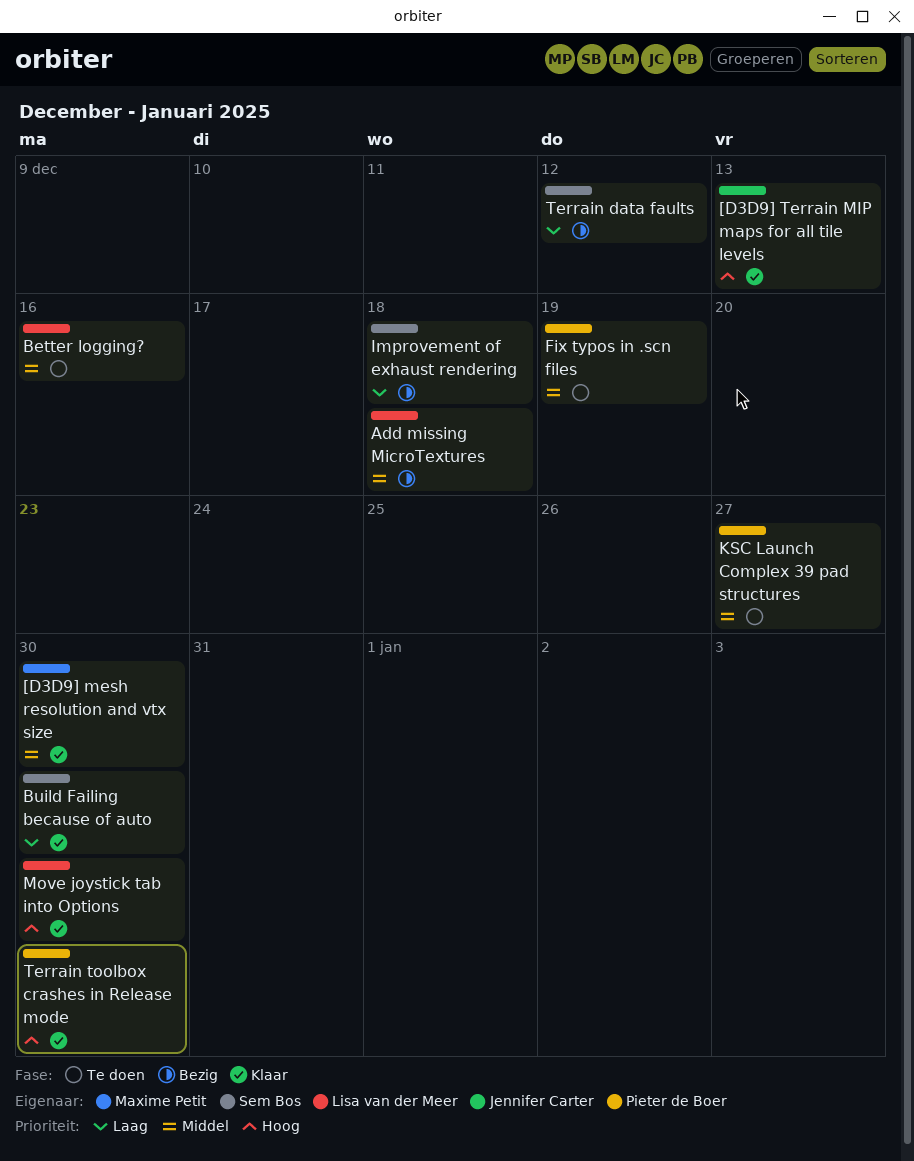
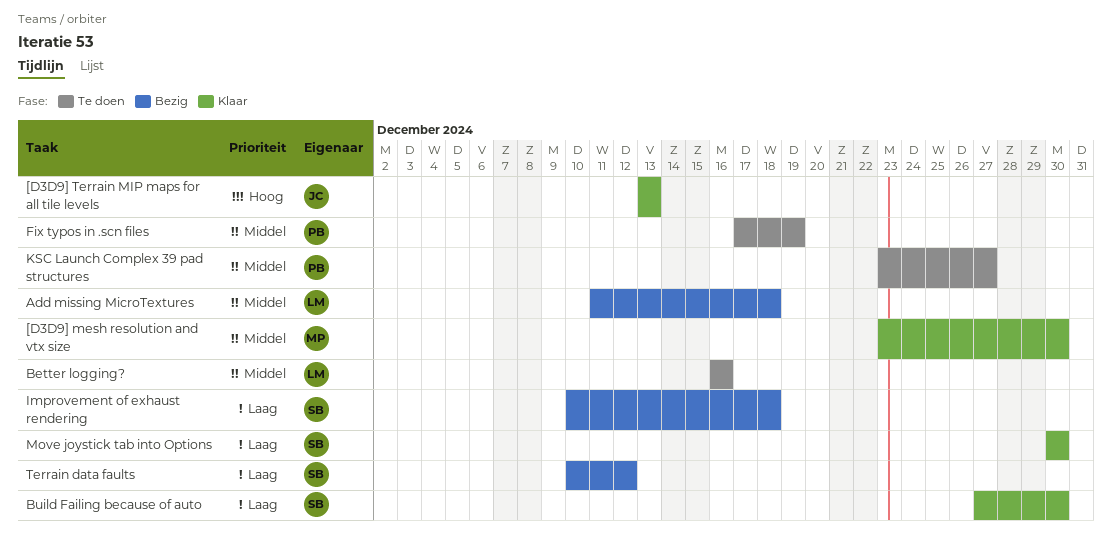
Move joystick tab into Options, owner: Lisa van der Meer -> Sem Bos
Move joystick tab into Options, priority: Hoog -> Laag
Terrain toolbox crashes in Release mode: present -> none

